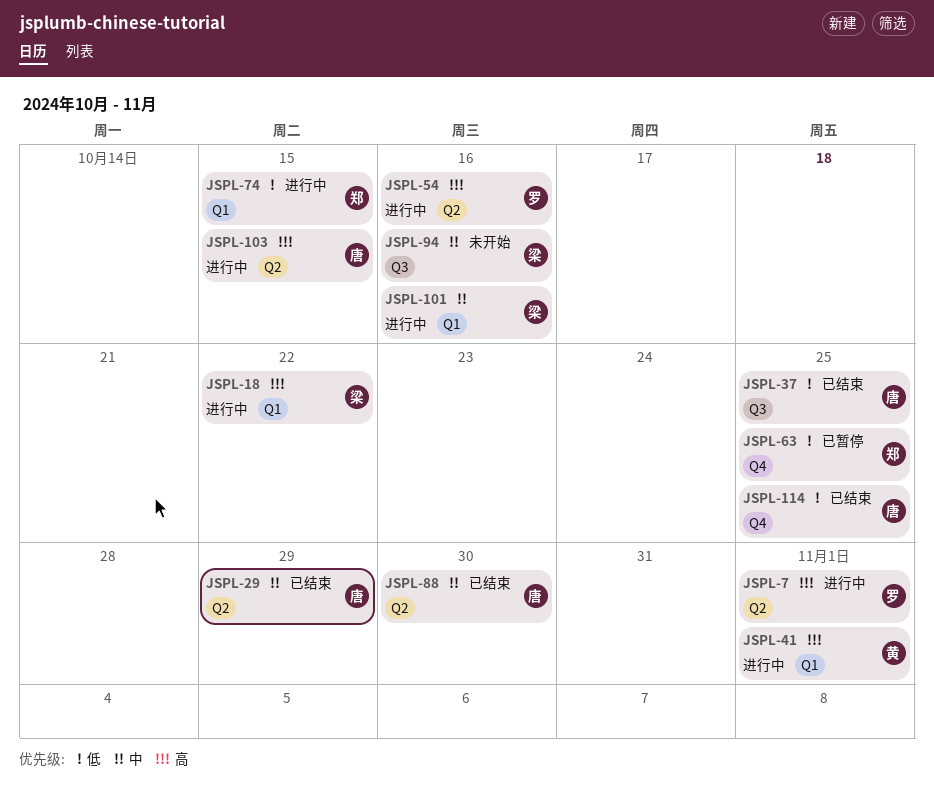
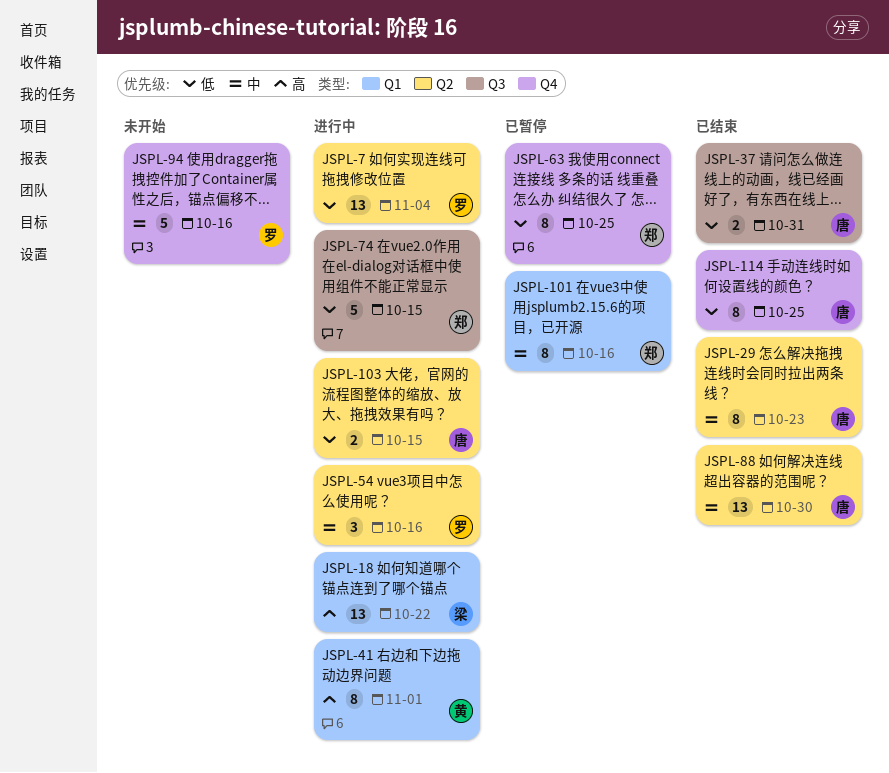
JSPL-7, priority: 高 -> 低
JSPL-7, due: Nov 1 -> Nov 4
JSPL-29, due: Oct 29 -> Oct 23
JSPL-37, due: Oct 25 -> Oct 31
JSPL-54, priority: 高 -> 中
JSPL-74, label: Q1 -> Q3
JSPL-94, owner: 梁 -> 罗
JSPL-94, label: Q3 -> Q4
JSPL-101, status: 进行中 -> 已暂停
JSPL-101, owner: 梁 -> 郑
JSPL-103, priority: 高 -> 低

